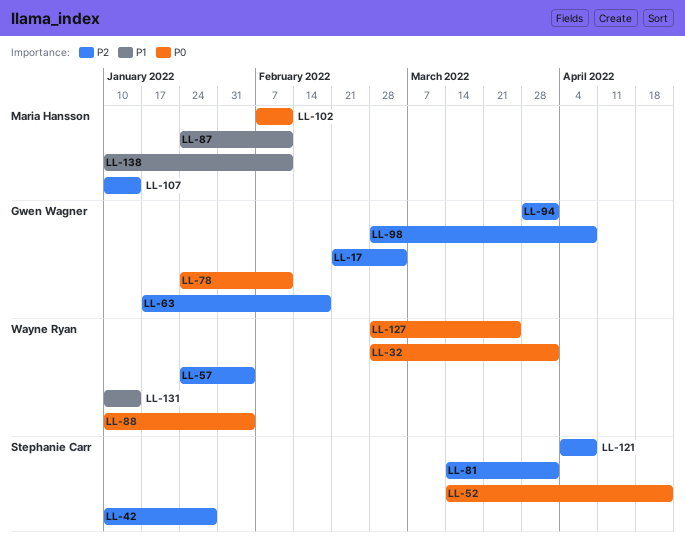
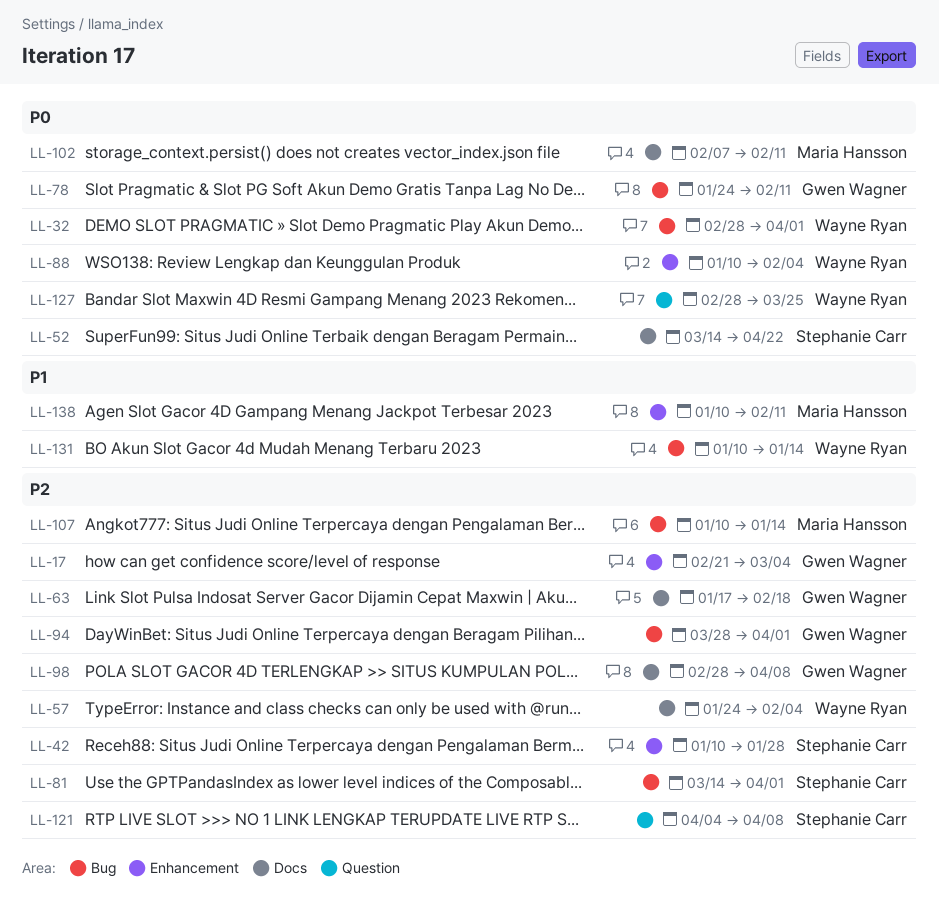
LL-87: present -> none

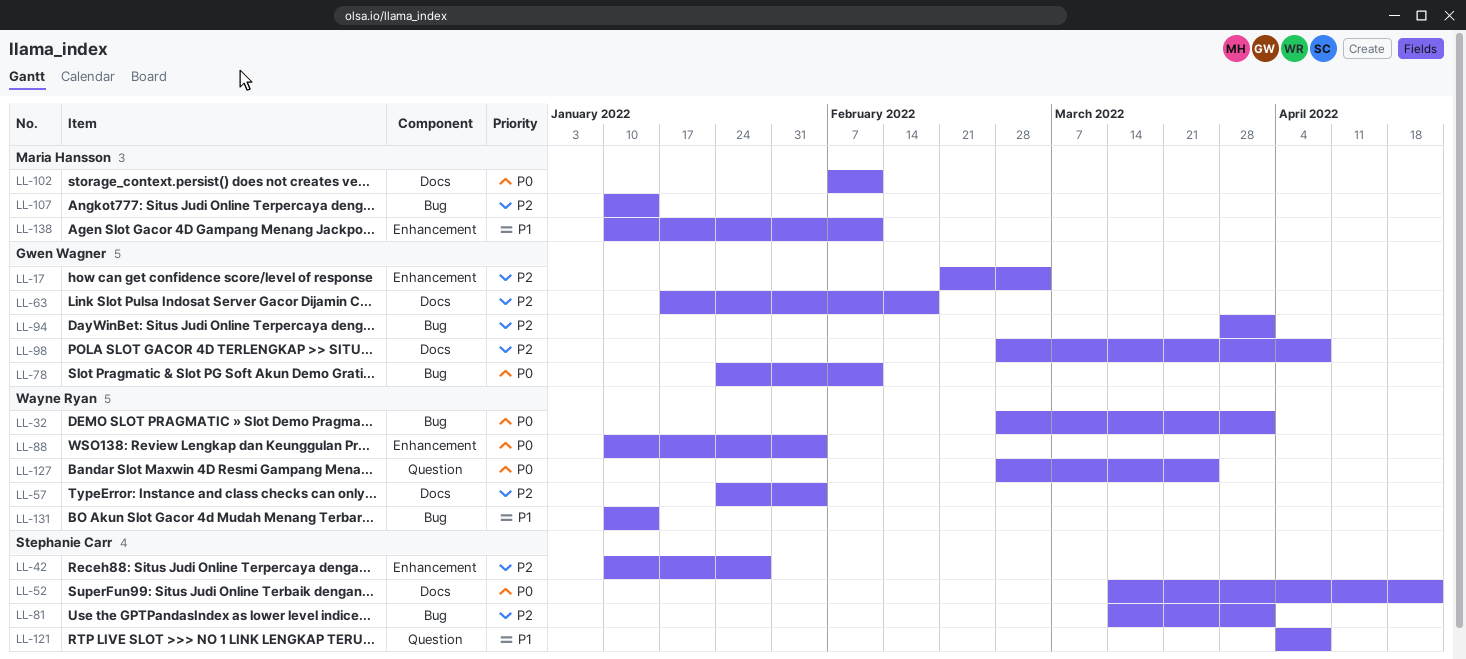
LL-121, priority: P2 -> P1

